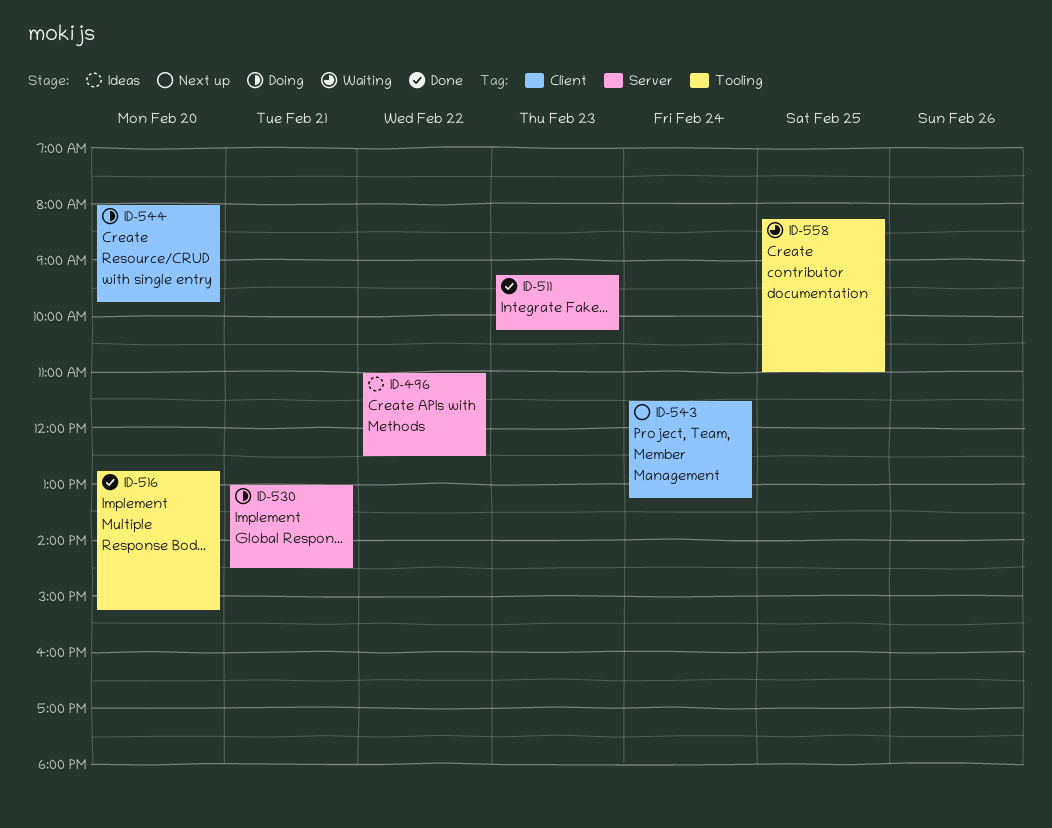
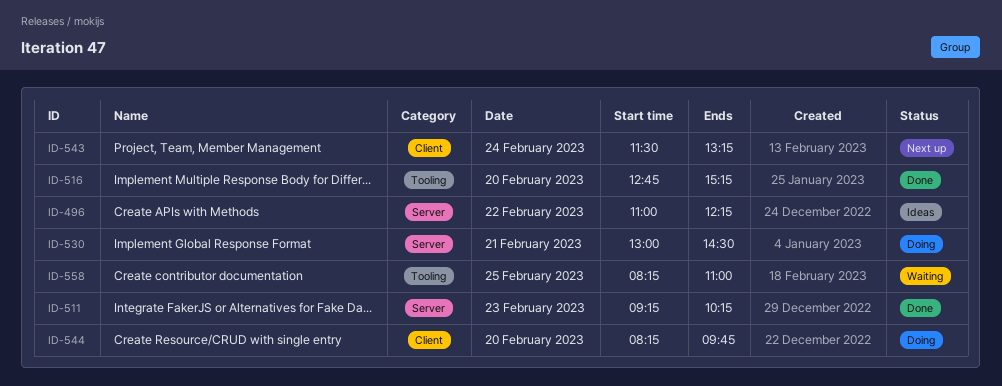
ID-496, ends: 12:30 -> 12:15
ID-544, begins: 08:00 -> 08:15

